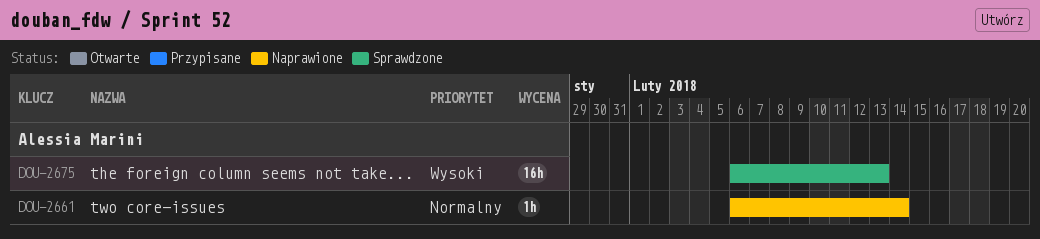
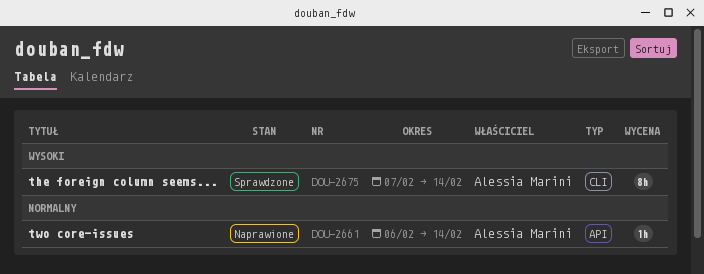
DOU-2675, estimate: 16h -> 8h
DOU-2675, start: Feb 6 -> Feb 7
DOU-2675, due: Feb 13 -> Feb 14

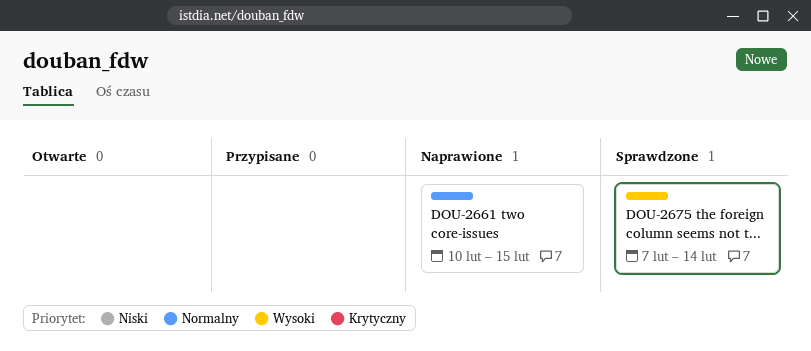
DOU-2661, start: Feb 6 -> Feb 10
DOU-2661, due: Feb 14 -> Feb 15

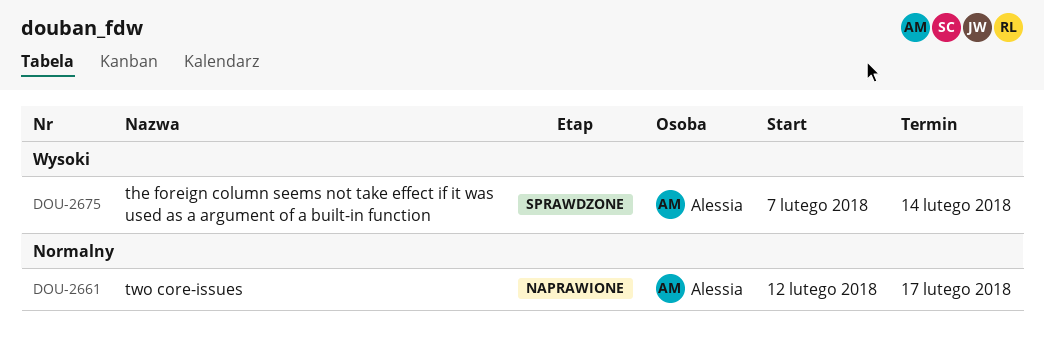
DOU-2661, start: Feb 10 -> Feb 12
DOU-2661, due: Feb 15 -> Feb 17

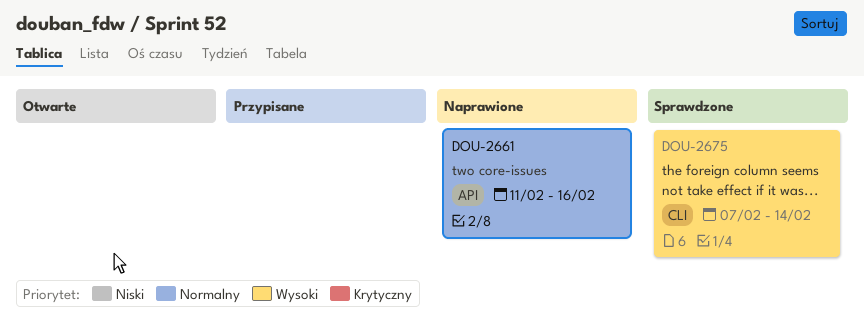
DOU-2661, start: Feb 12 -> Feb 11
DOU-2661, due: Feb 17 -> Feb 16

